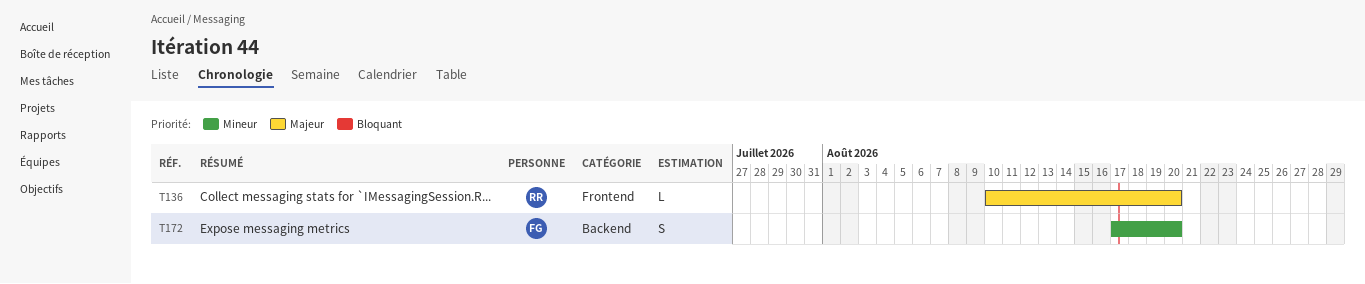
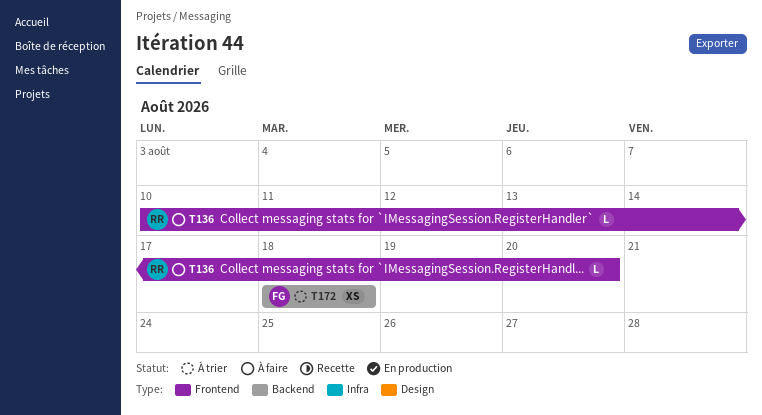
T172, estimate: S -> XS
T172, start: Aug 17 -> Aug 18
T172, due: Aug 20 -> Aug 18

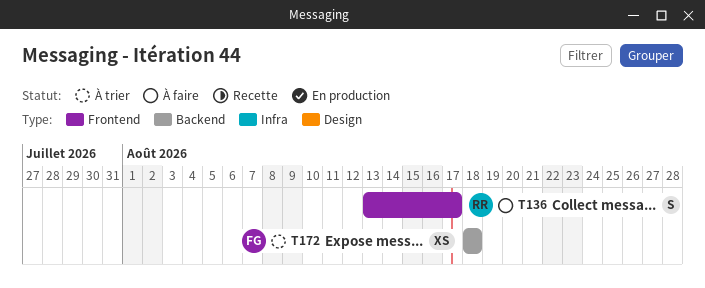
T136, estimate: L -> S
T136, start: Aug 10 -> Aug 13
T136, due: Aug 20 -> Aug 17

